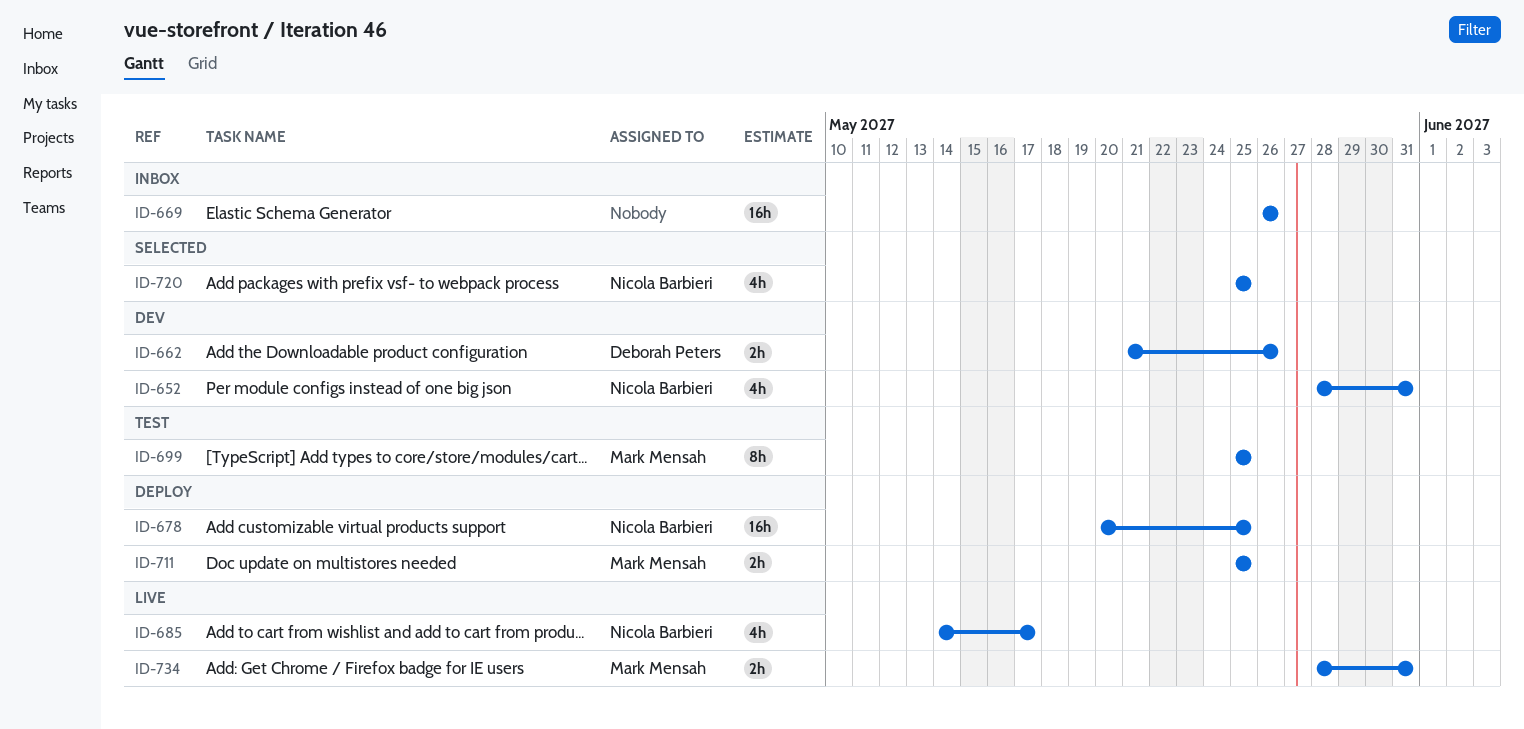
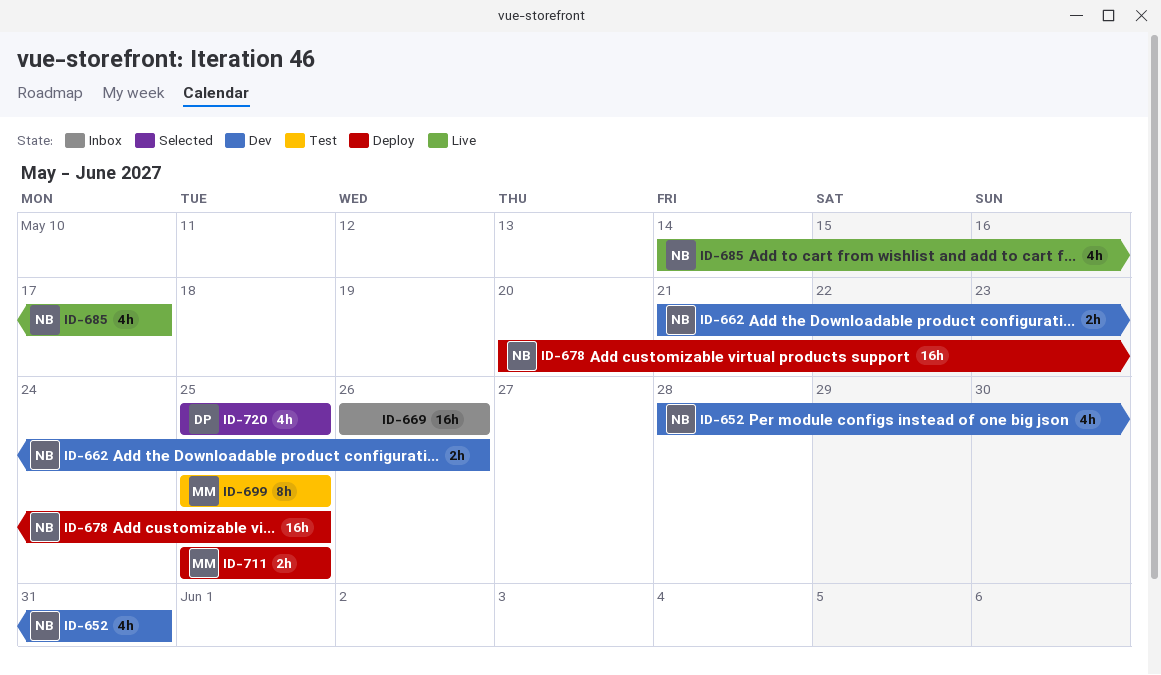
ID-662, owner: Deborah Peters -> Nicola Barbieri
ID-720, owner: Nicola Barbieri -> Deborah Peters
ID-734: present -> none

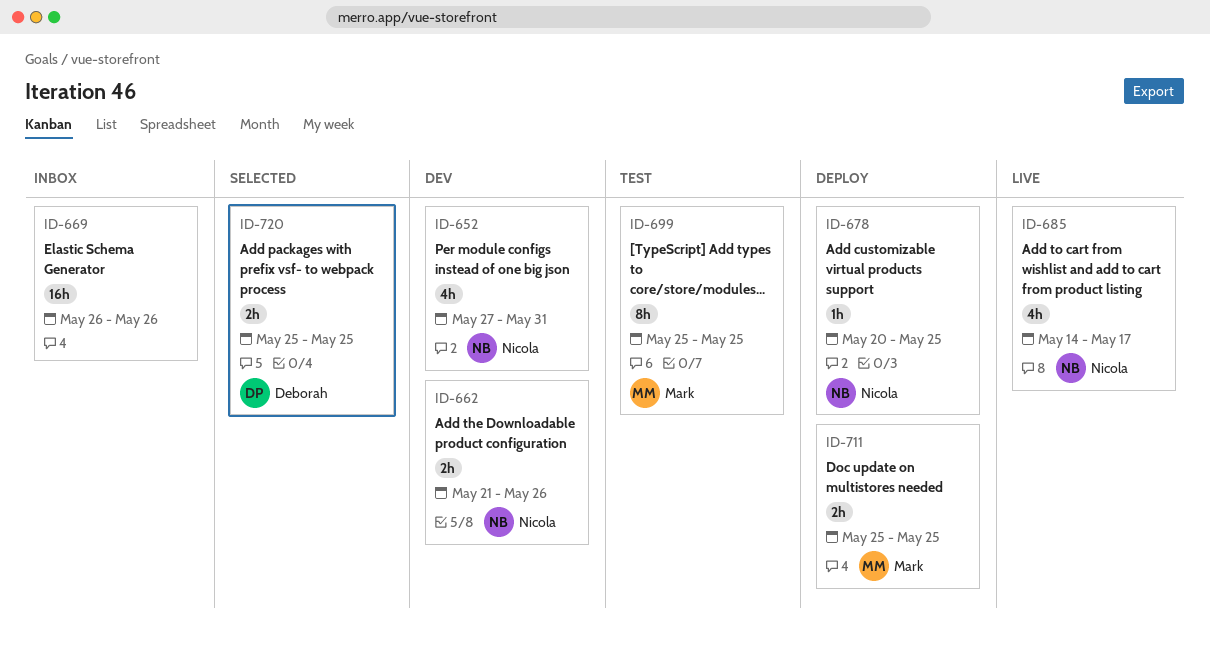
ID-652, start: May 28 -> May 27
ID-678, estimate: 16h -> 1h
ID-720, estimate: 4h -> 2h

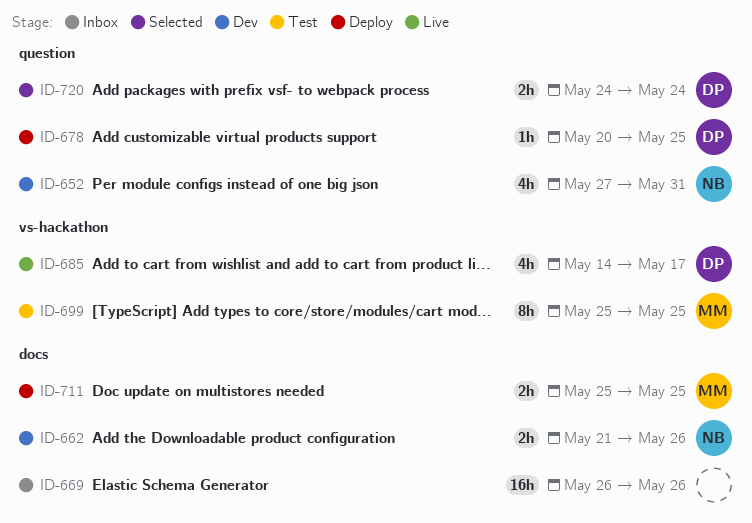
ID-678, owner: Nicola -> Deborah
ID-685, owner: Nicola -> Deborah
ID-720, start: May 25 -> May 24
ID-720, due: May 25 -> May 24

